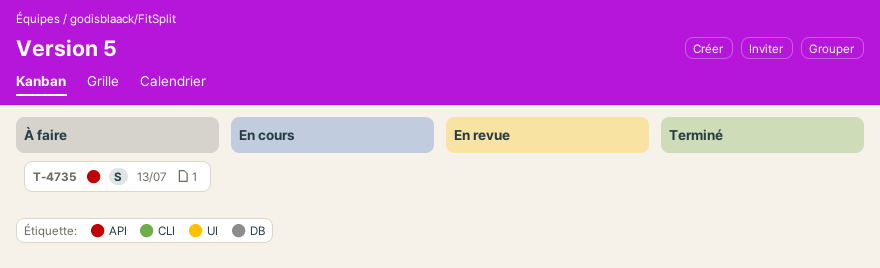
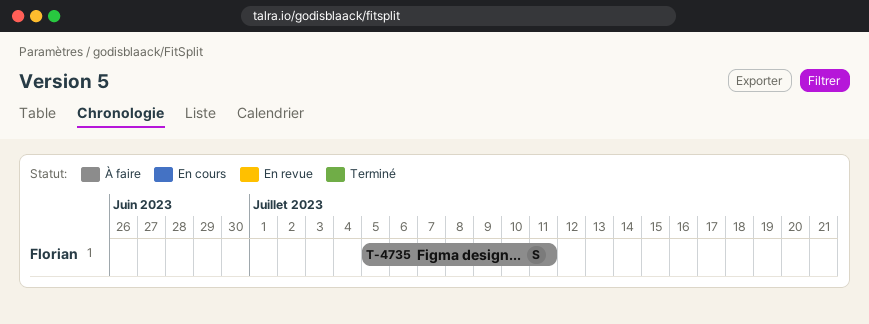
T-4735, due: Jul 13 -> Jul 11

